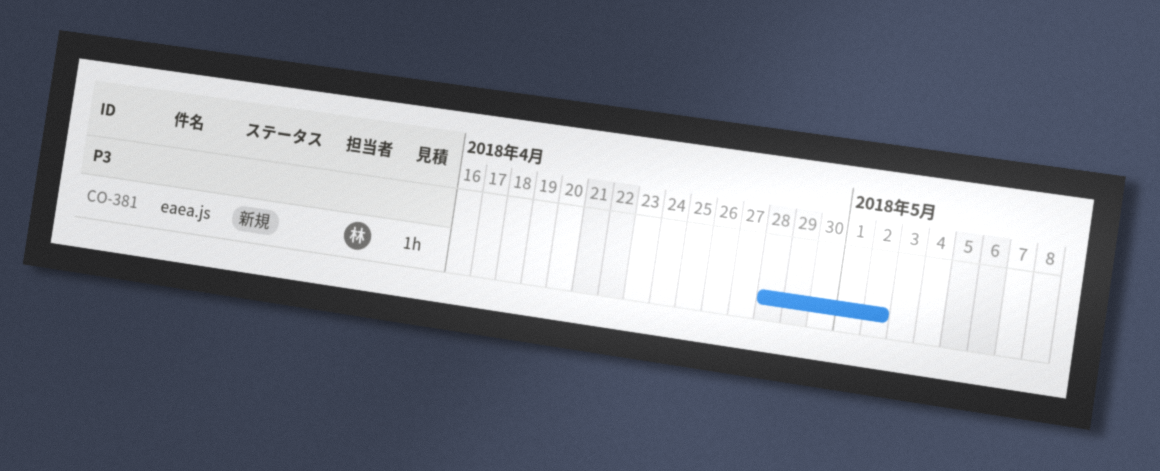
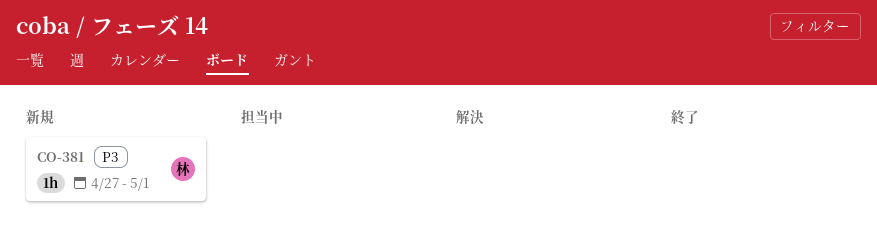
CO-381, start: Apr 28 -> Apr 27
CO-381, due: May 2 -> May 1

